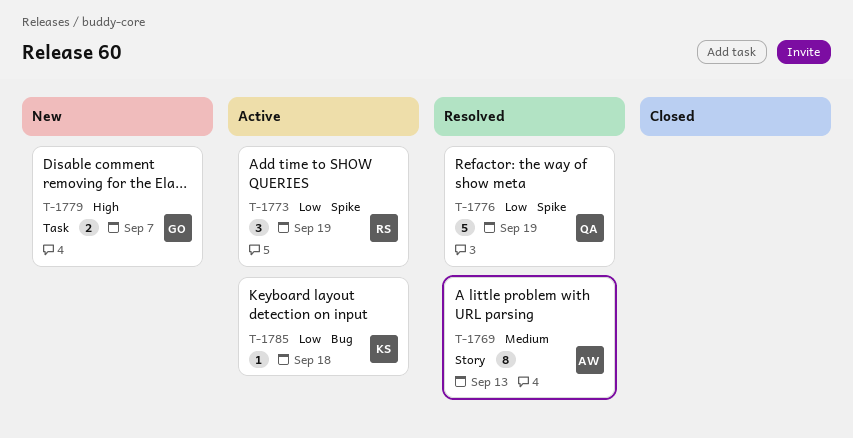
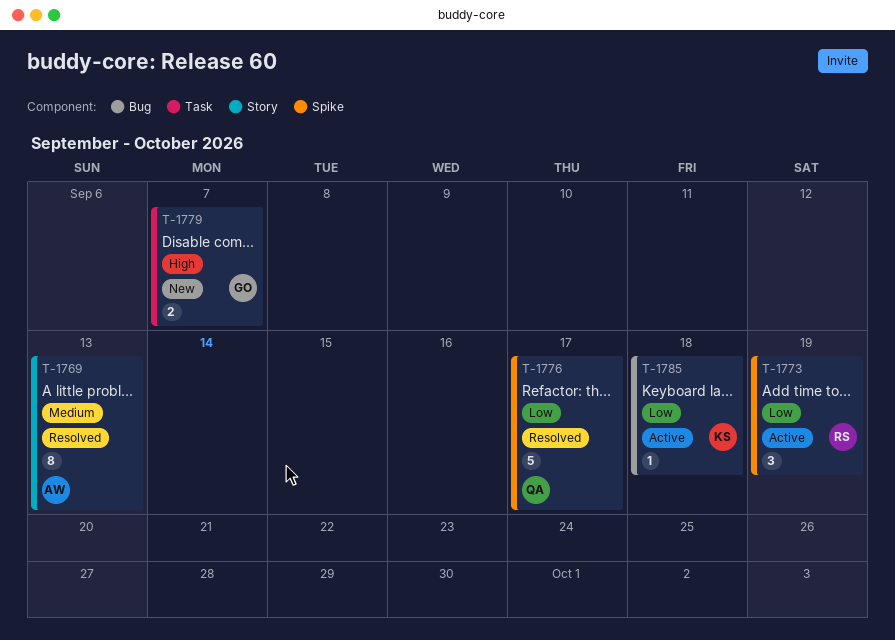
T-1776, due: Sep 19 -> Sep 17

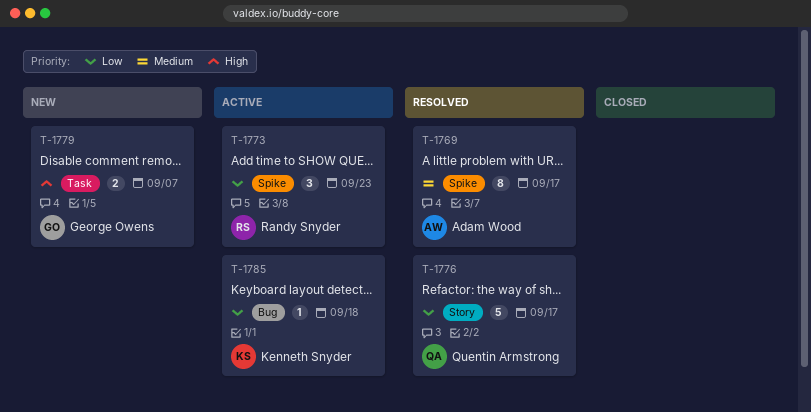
T-1769, label: Story -> Spike
T-1769, due: Sep 13 -> Sep 17
T-1773, due: Sep 19 -> Sep 23
T-1776, label: Spike -> Story

